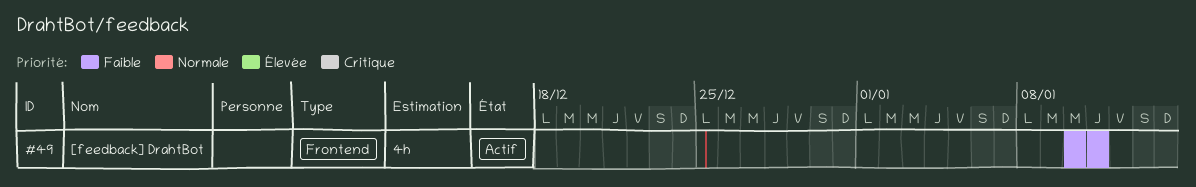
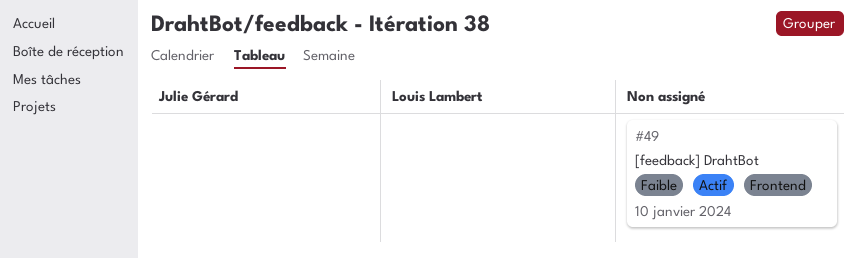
#49, due: Jan 11 -> Jan 10

